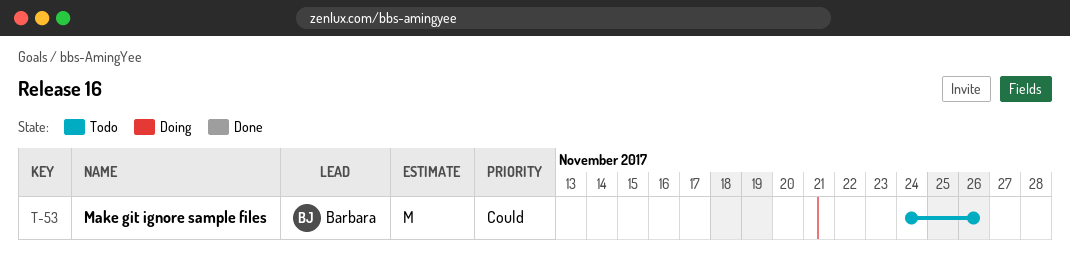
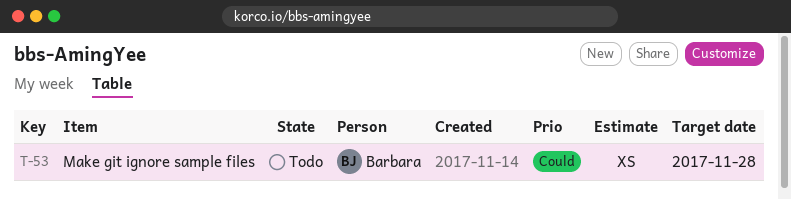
T-53, estimate: M -> XS
T-53, due: Nov 26 -> Nov 28

